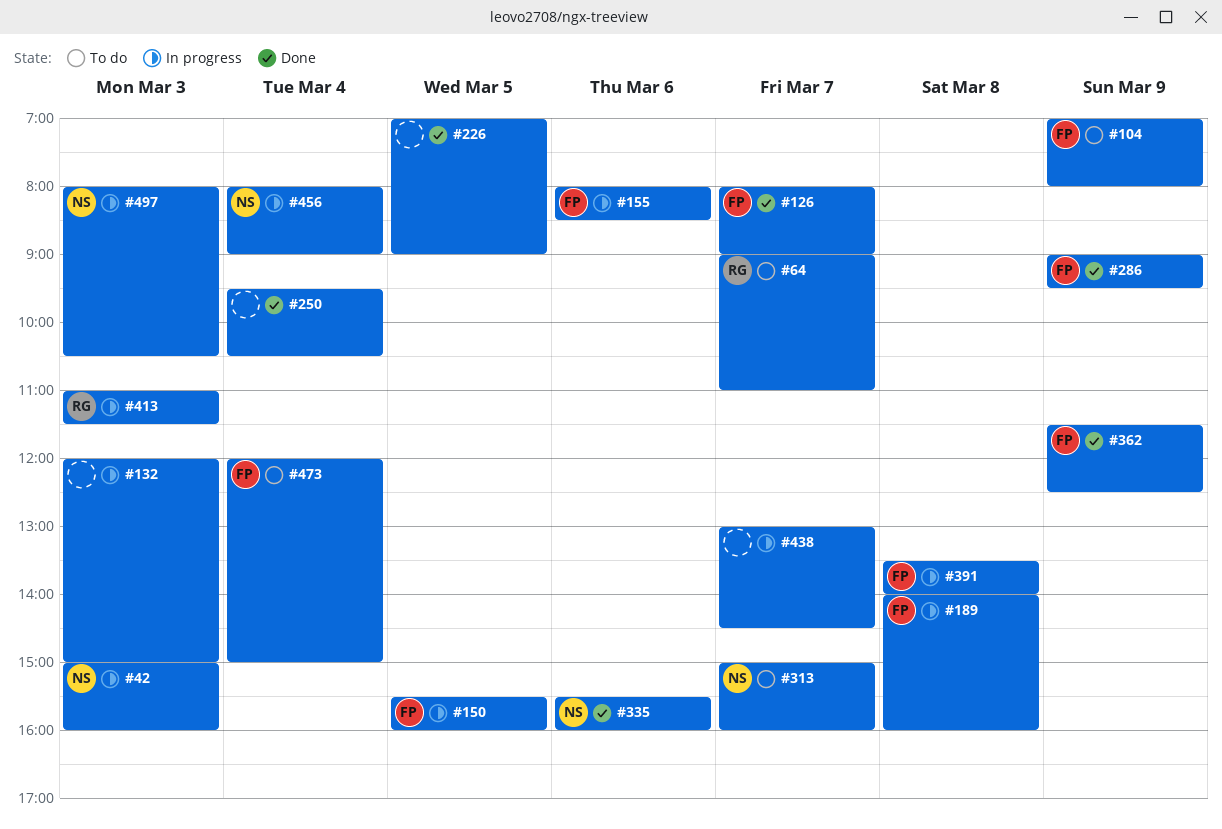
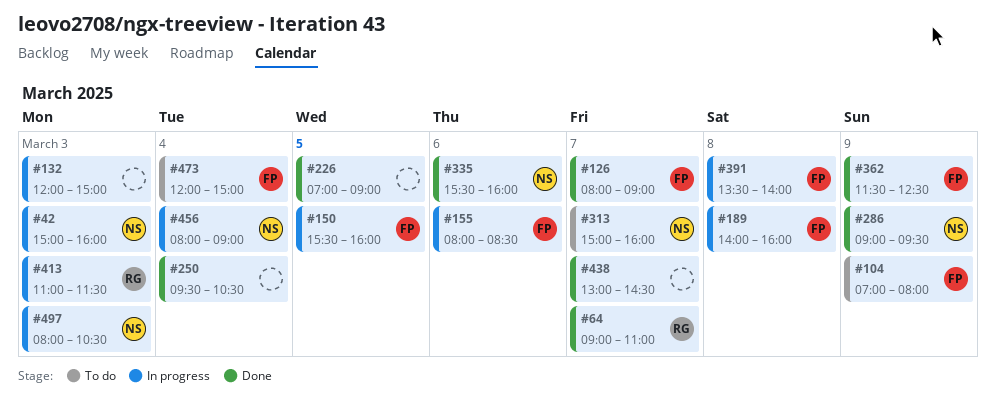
#64, status: To do -> Done
#286, owner: FP -> NS
#438, status: In progress -> Done

